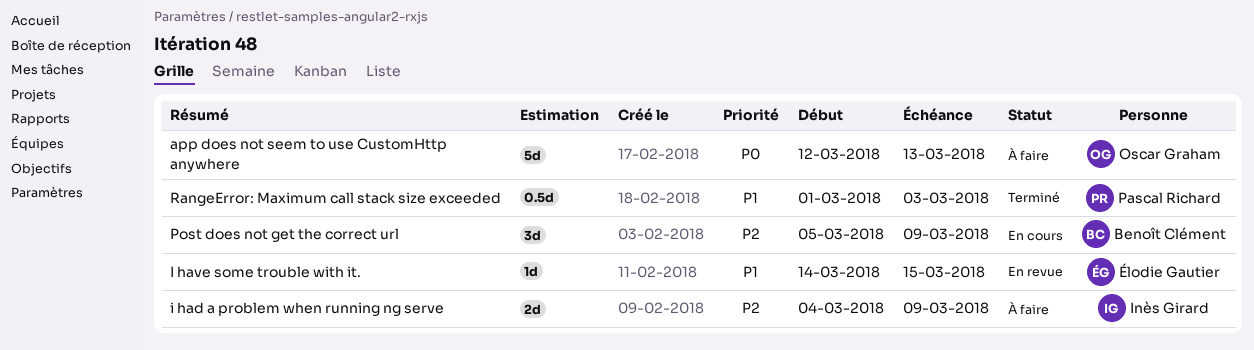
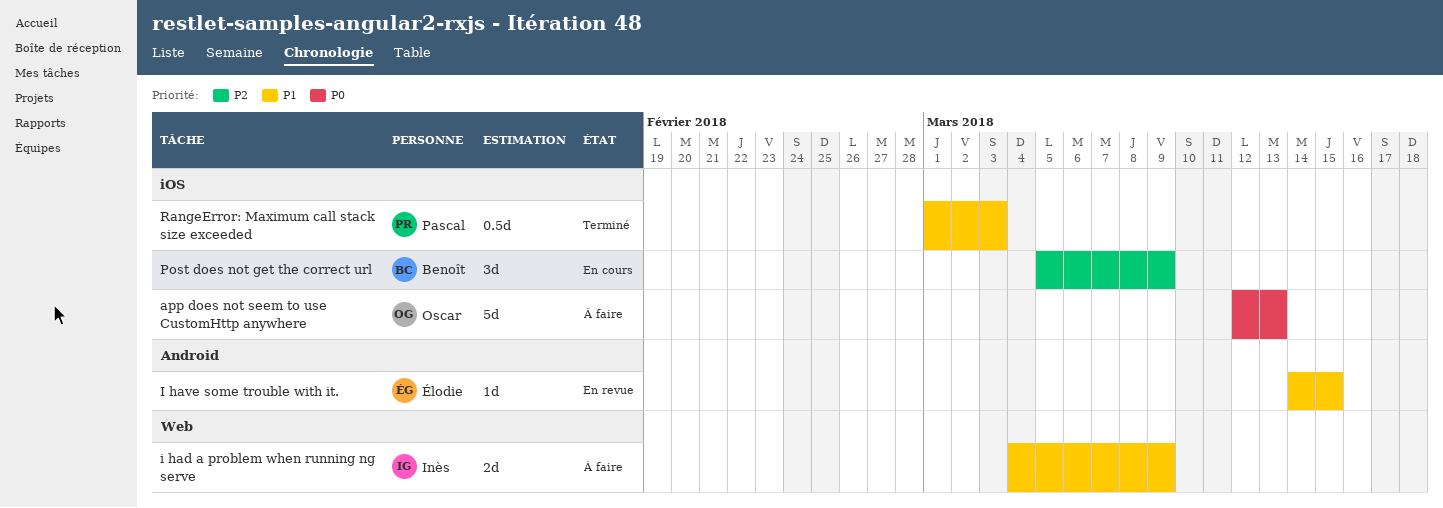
i had a problem when running ng serve, priority: P2 -> P1

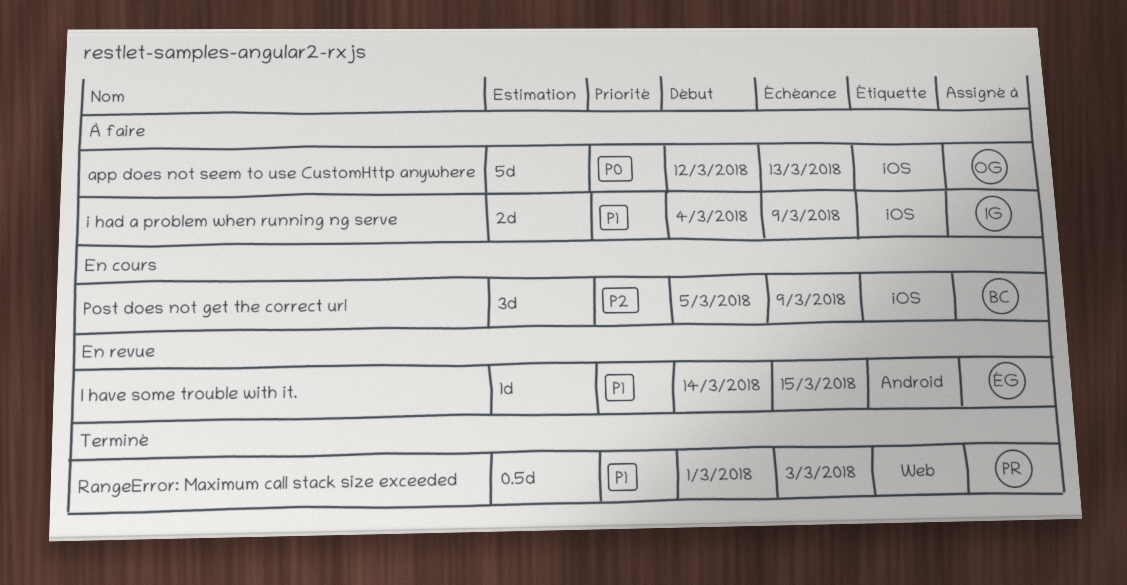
i had a problem when running ng serve, label: Web -> iOS
RangeError: Maximum call stack size exceeded, label: iOS -> Web

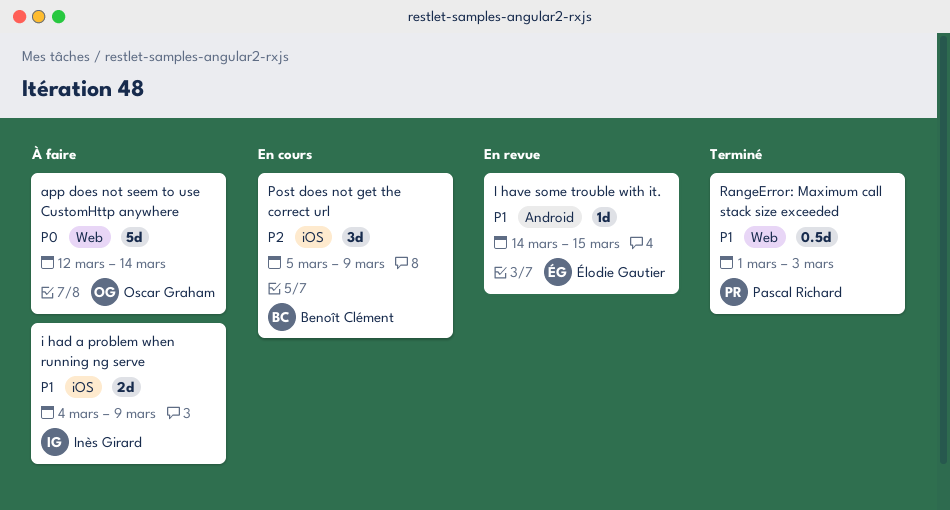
app does not seem to use CustomHttp anywhere, label: iOS -> Web
app does not seem to use CustomHttp anywhere, due: Mar 13 -> Mar 14

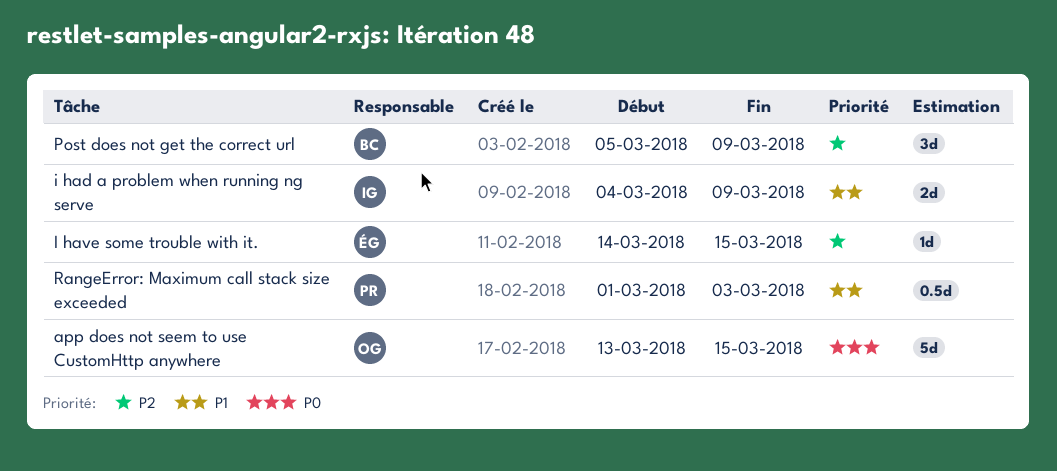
app does not seem to use CustomHttp anywhere, start: Mar 12 -> Mar 13
app does not seem to use CustomHttp anywhere, due: Mar 14 -> Mar 15
I have some trouble with it., priority: P1 -> P2

